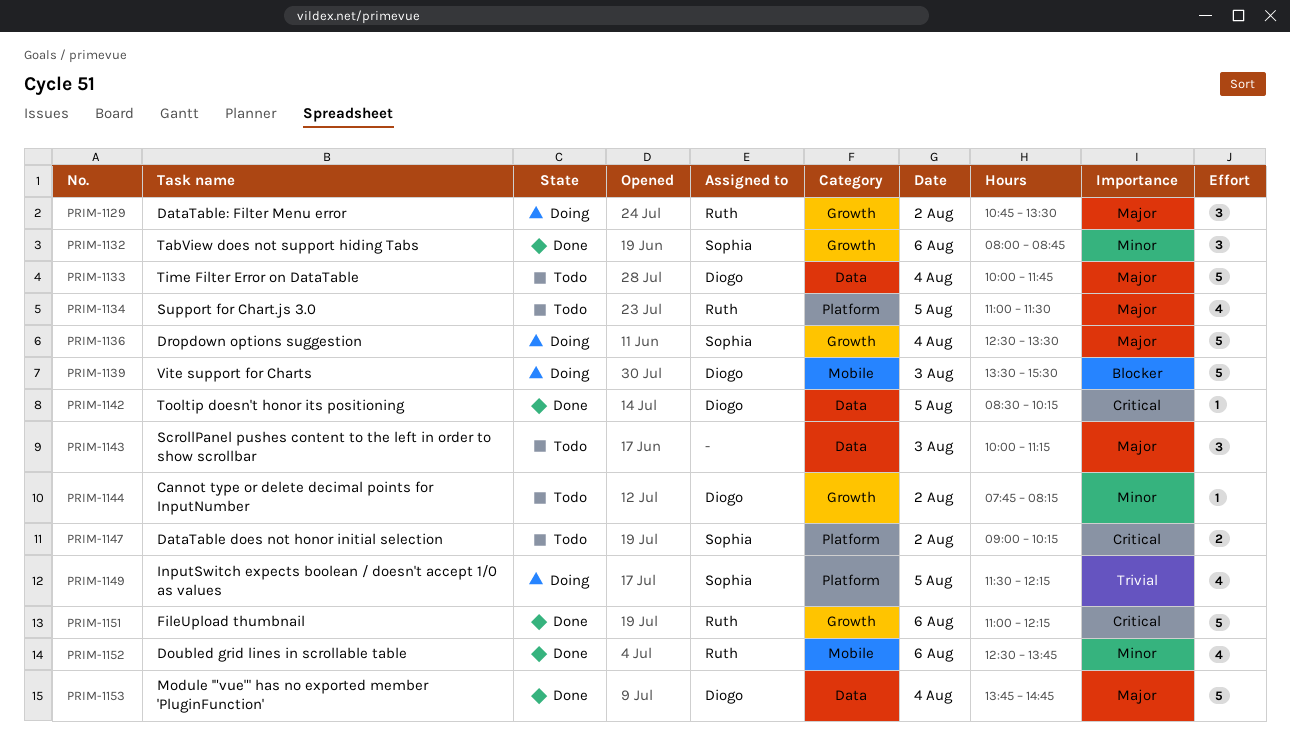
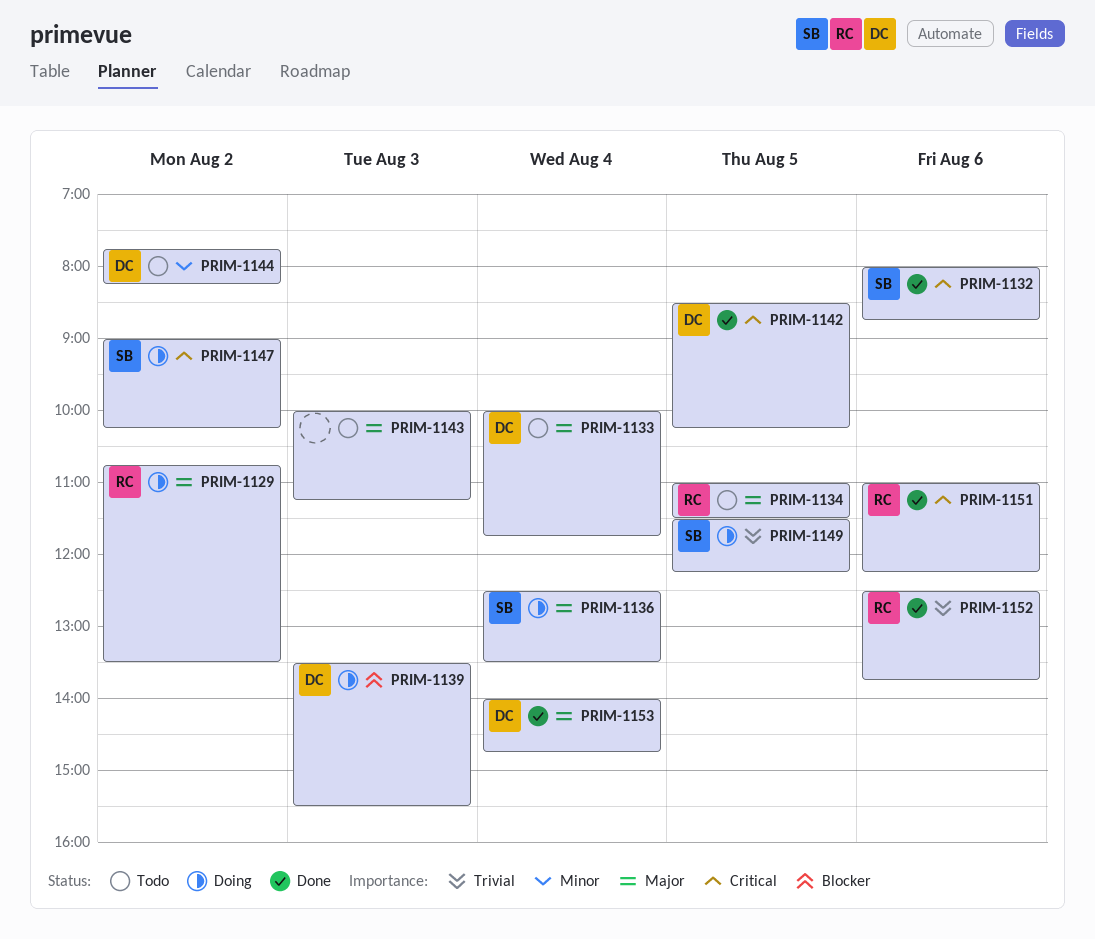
PRIM-1132, priority: Minor -> Critical
PRIM-1147, status: Todo -> Doing
PRIM-1152, priority: Minor -> Trivial
PRIM-1153, begins: 13:45 -> 14:00

